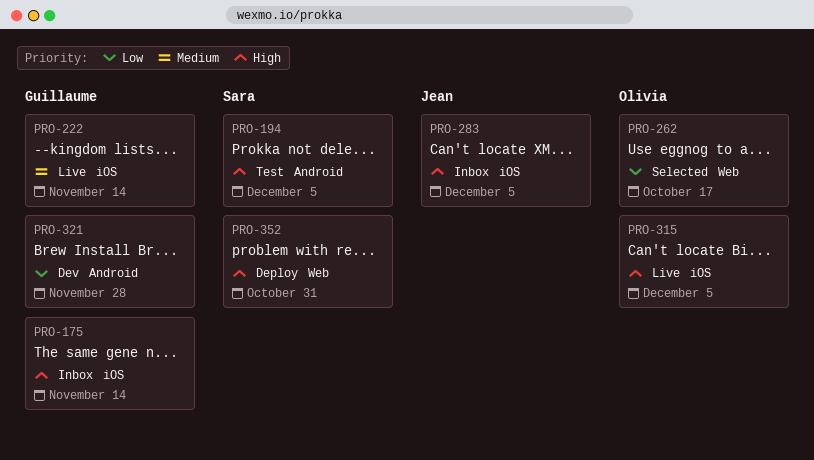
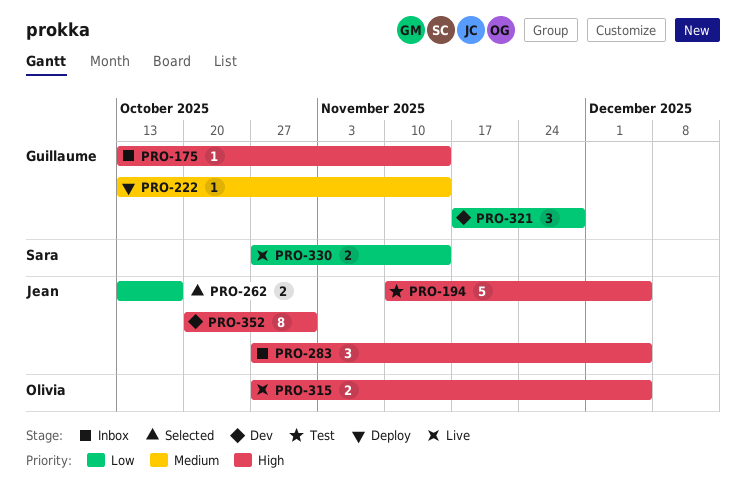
PRO-194, owner: Sara -> Jean
PRO-222, status: Live -> Deploy
PRO-262, owner: Olivia -> Jean
PRO-330: none -> present
PRO-352, status: Deploy -> Dev
PRO-352, owner: Sara -> Jean

